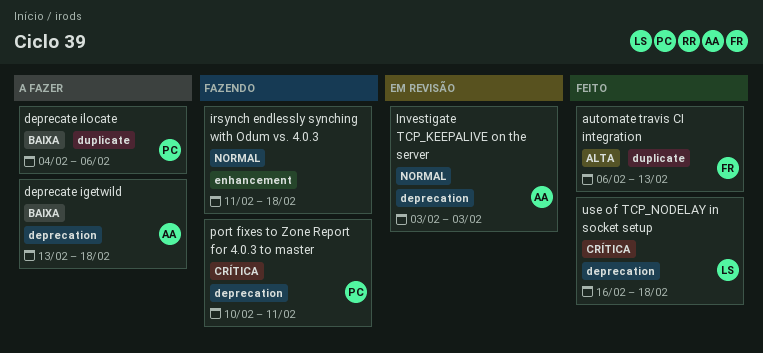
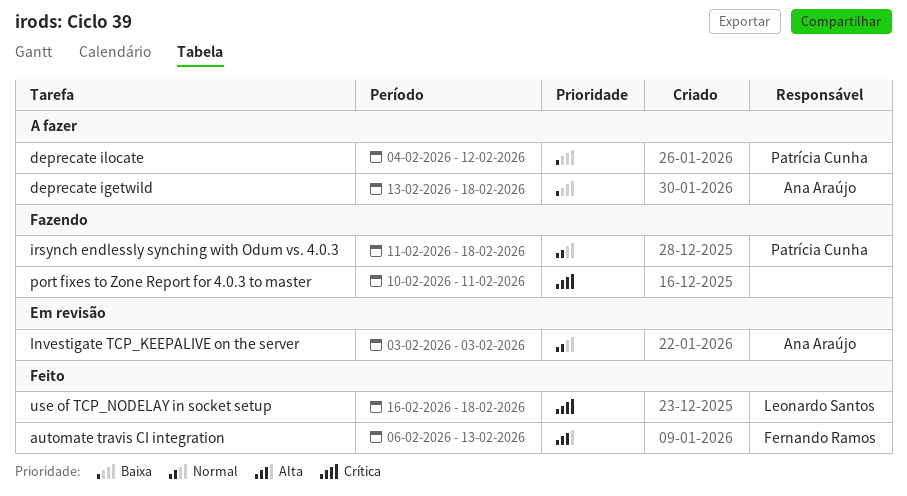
deprecate ilocate, due: Feb 6 -> Feb 12
irsynch endlessly synching with Odum vs. 4.0.3, owner: none -> Patrícia Cunha
port fixes to Zone Report for 4.0.3 to master, owner: Patrícia Cunha -> none

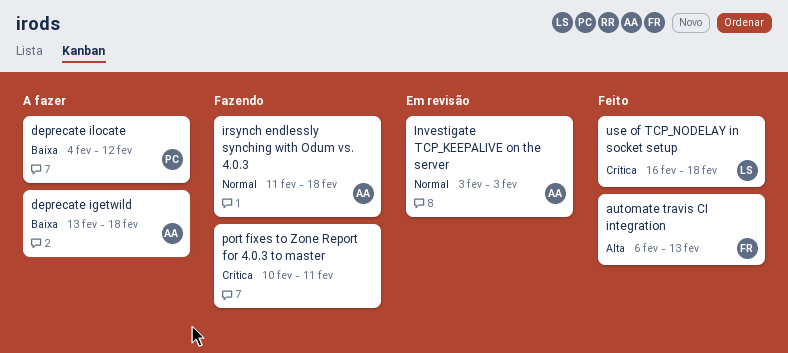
irsynch endlessly synching with Odum vs. 4.0.3, owner: Patrícia Cunha -> Ana Araújo

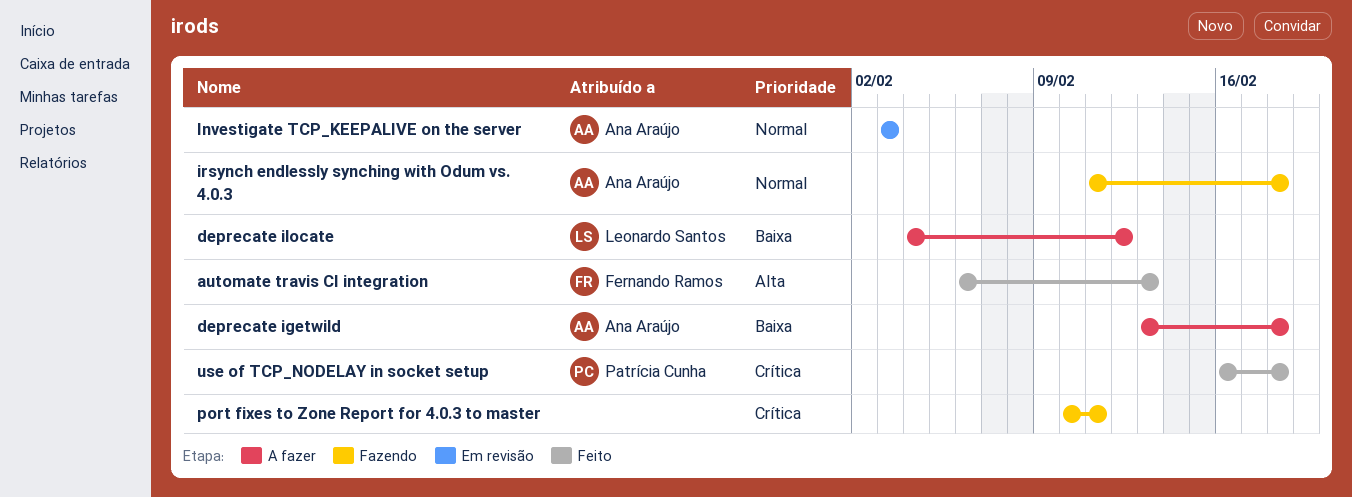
deprecate ilocate, owner: Patrícia Cunha -> Leonardo Santos
use of TCP_NODELAY in socket setup, owner: Leonardo Santos -> Patrícia Cunha

